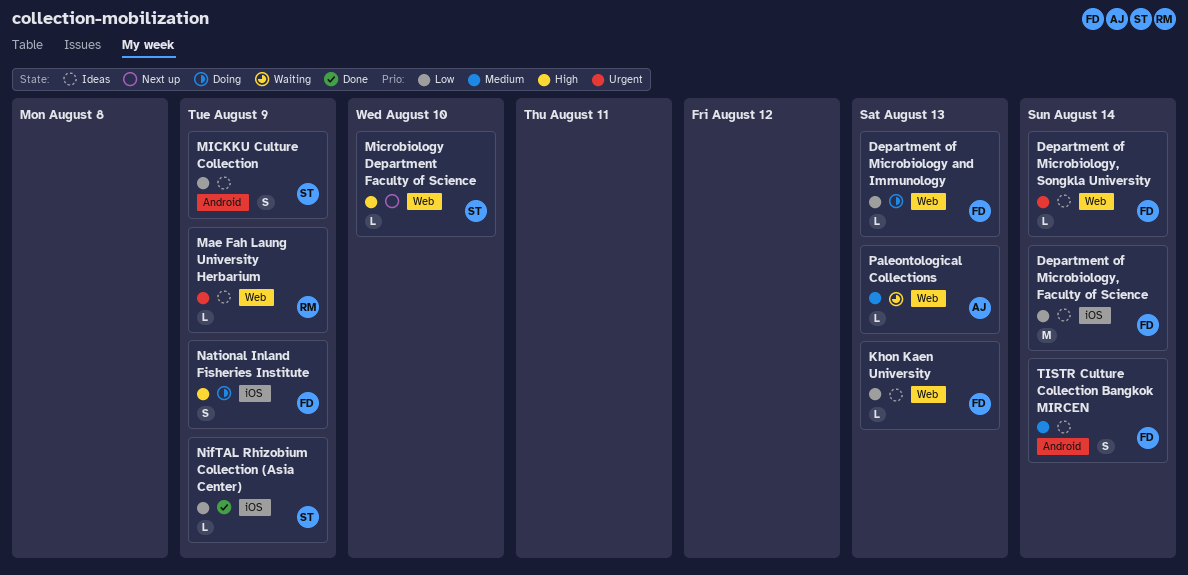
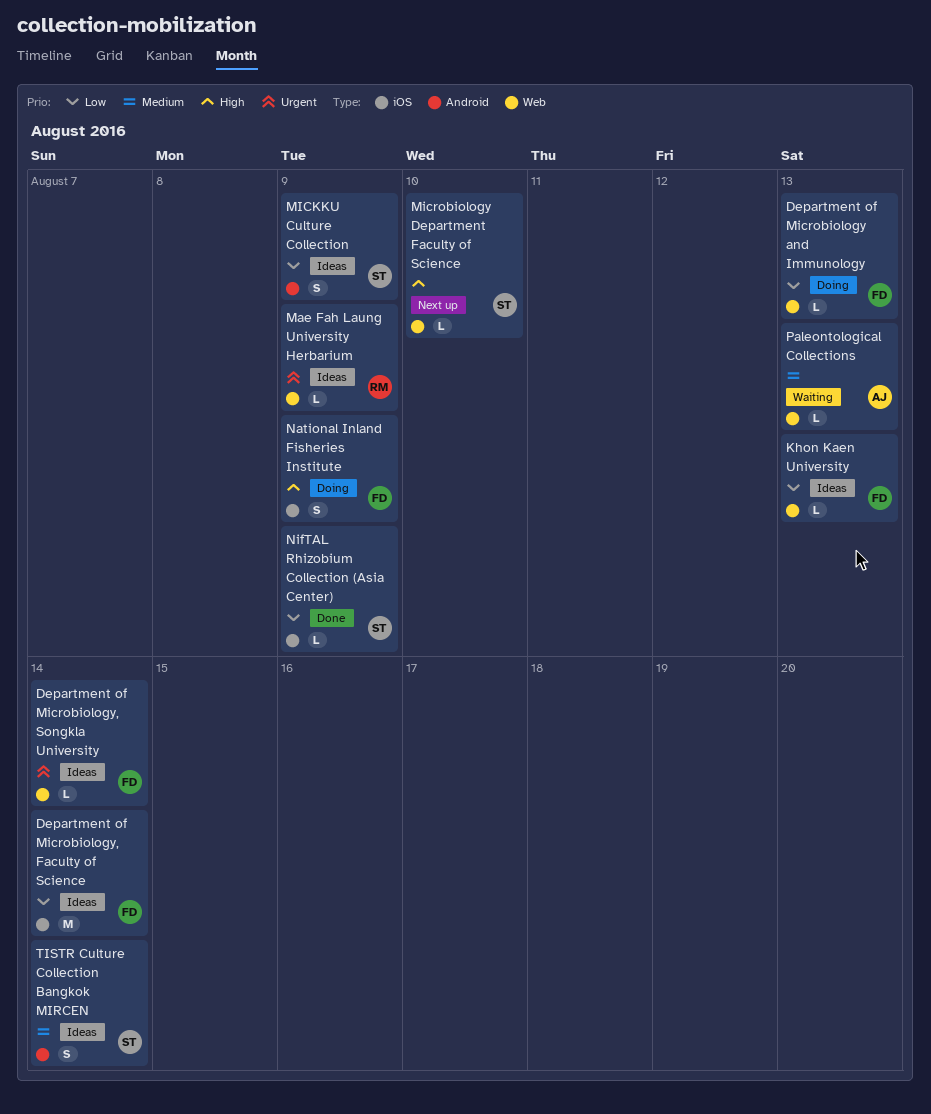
TISTR Culture Collection Bangkok MIRCEN, owner: FD -> ST

